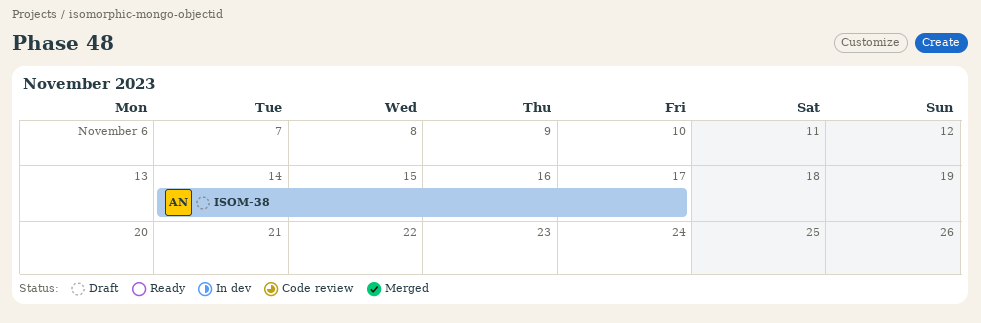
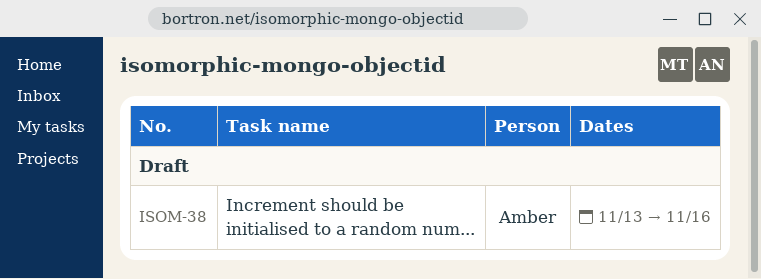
ISOM-38, start: Nov 14 -> Nov 13
ISOM-38, due: Nov 17 -> Nov 16

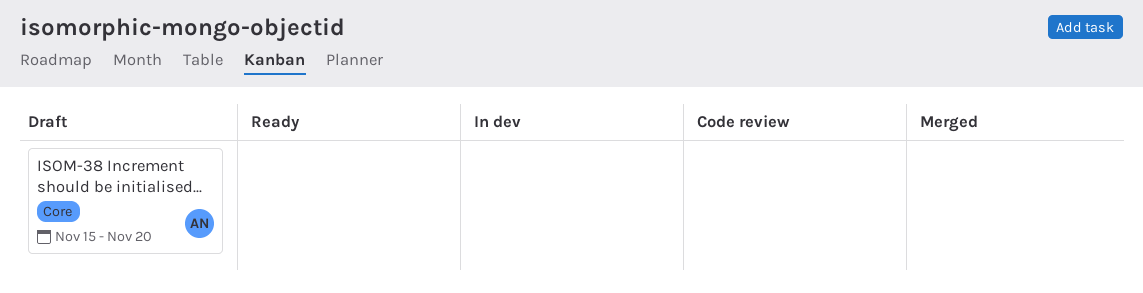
ISOM-38, start: Nov 13 -> Nov 15
ISOM-38, due: Nov 16 -> Nov 20

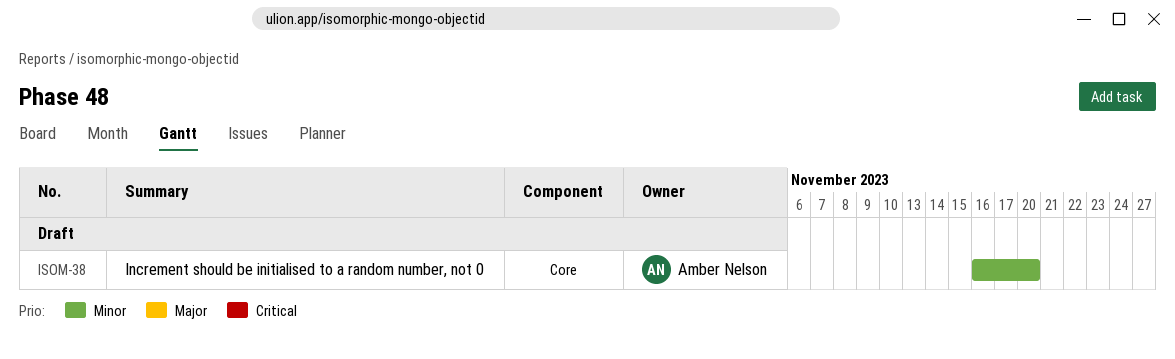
ISOM-38, start: Nov 15 -> Nov 16

